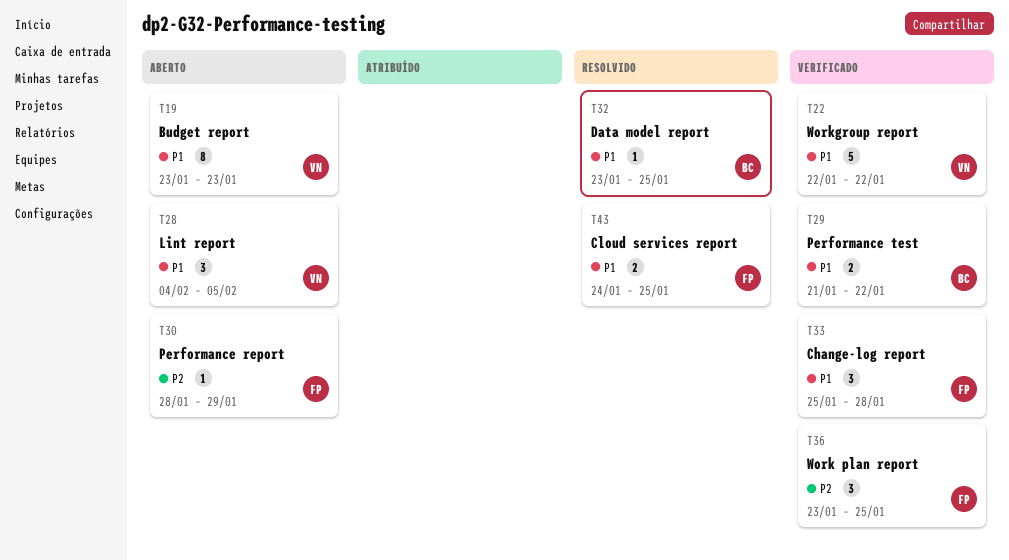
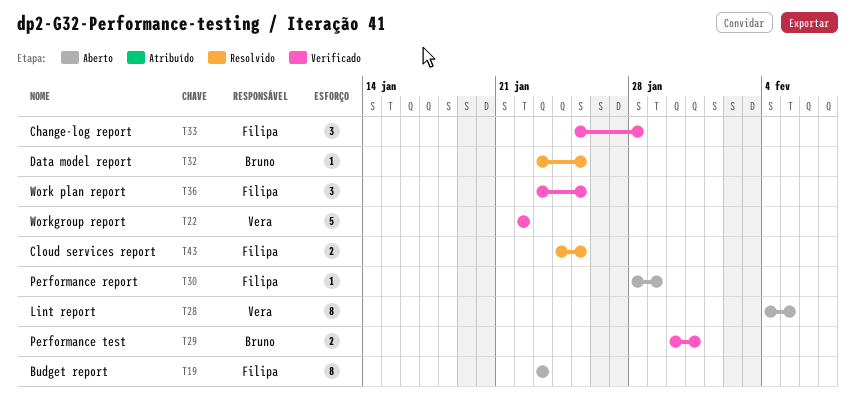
T19, owner: Vera -> Filipa
T28, estimate: 3 -> 8
T29, start: Jan 21 -> Jan 30
T29, due: Jan 22 -> Jan 31

